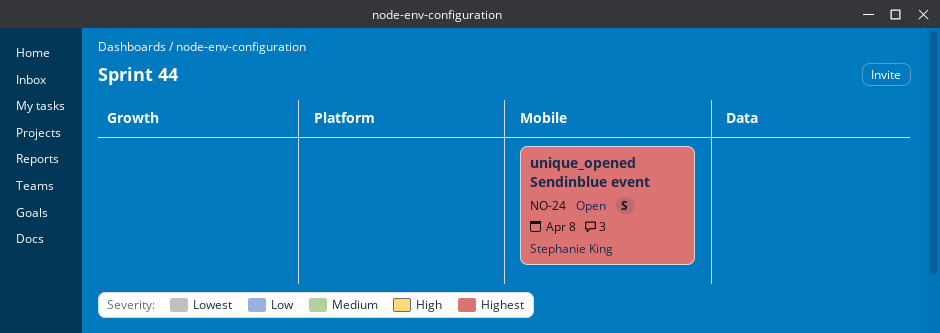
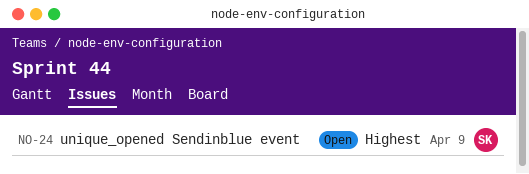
NO-24, due: Apr 8 -> Apr 9

